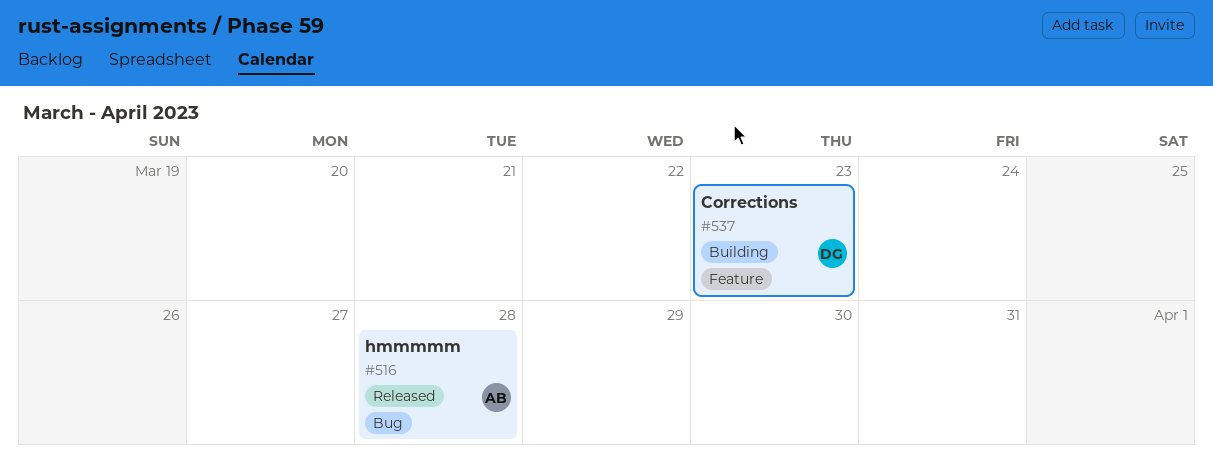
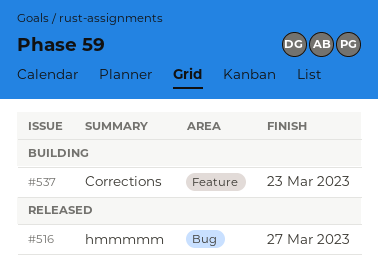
#516, due: Mar 28 -> Mar 27

